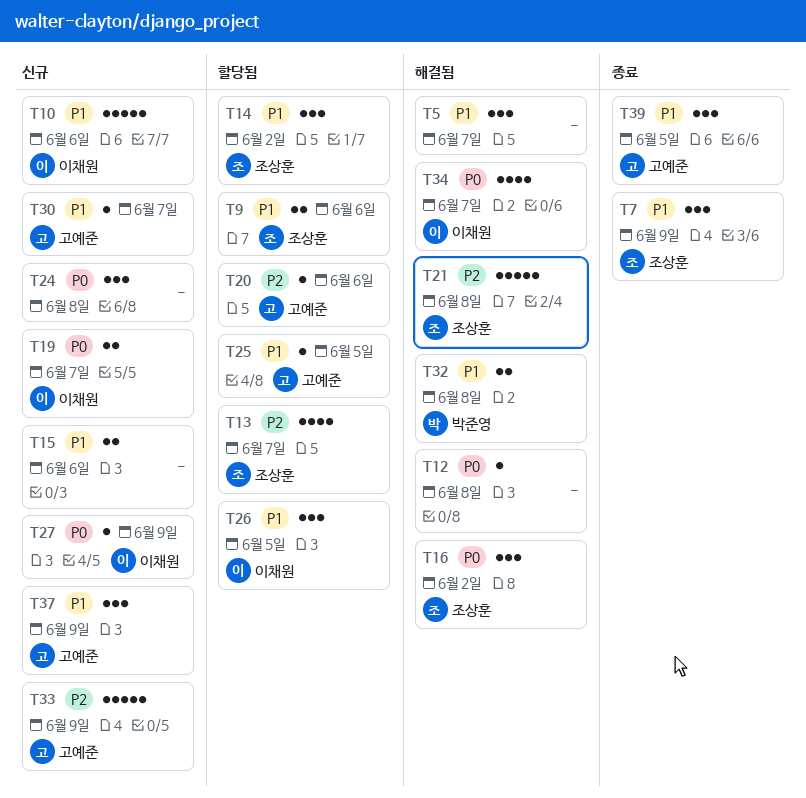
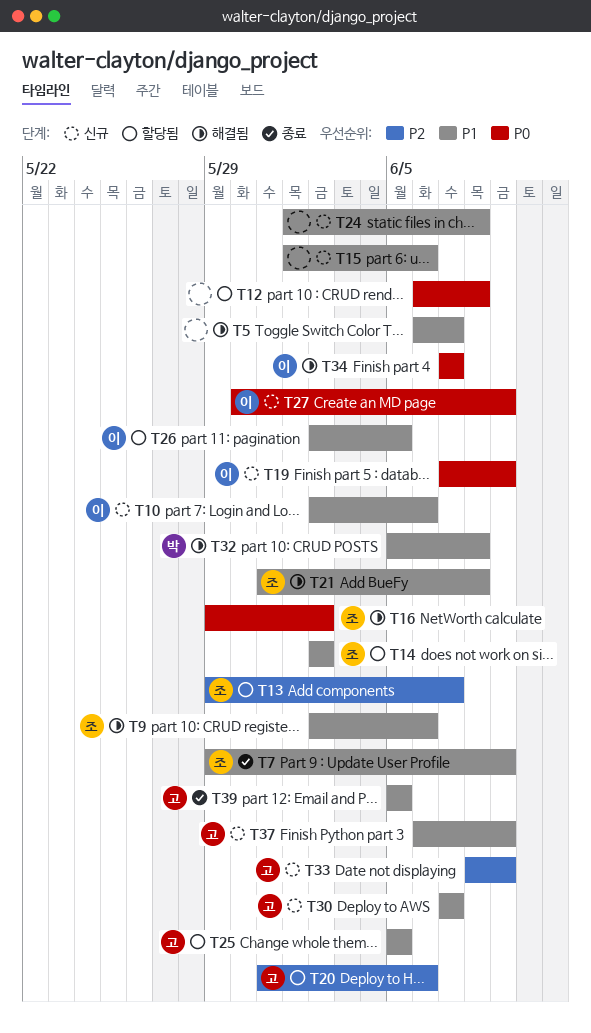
T9, status: 할당됨 -> 해결됨
T12, status: 해결됨 -> 할당됨
T19, due: Jun 7 -> Jun 9
T21, priority: P2 -> P1
T24, priority: P0 -> P1

